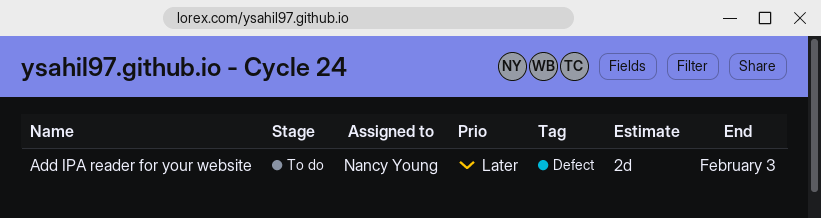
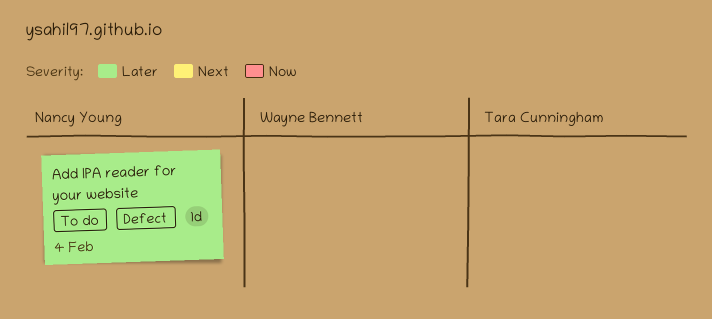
Add IPA reader for your website, estimate: 2d -> 1d
Add IPA reader for your website, due: Feb 3 -> Feb 4

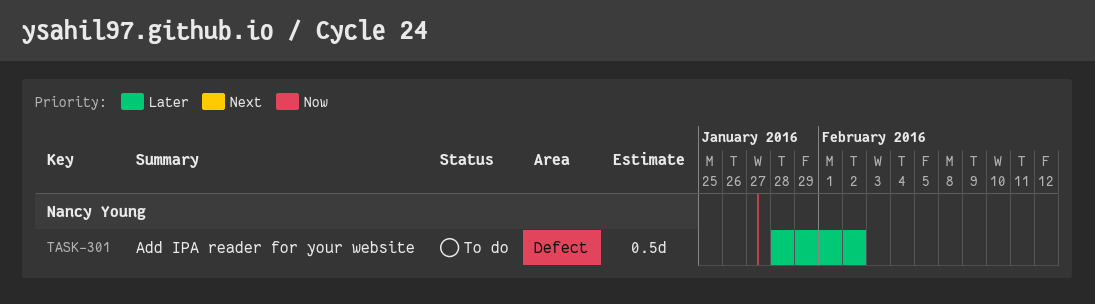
Add IPA reader for your website, estimate: 1d -> 0.5d
Add IPA reader for your website, due: Feb 4 -> Feb 2

